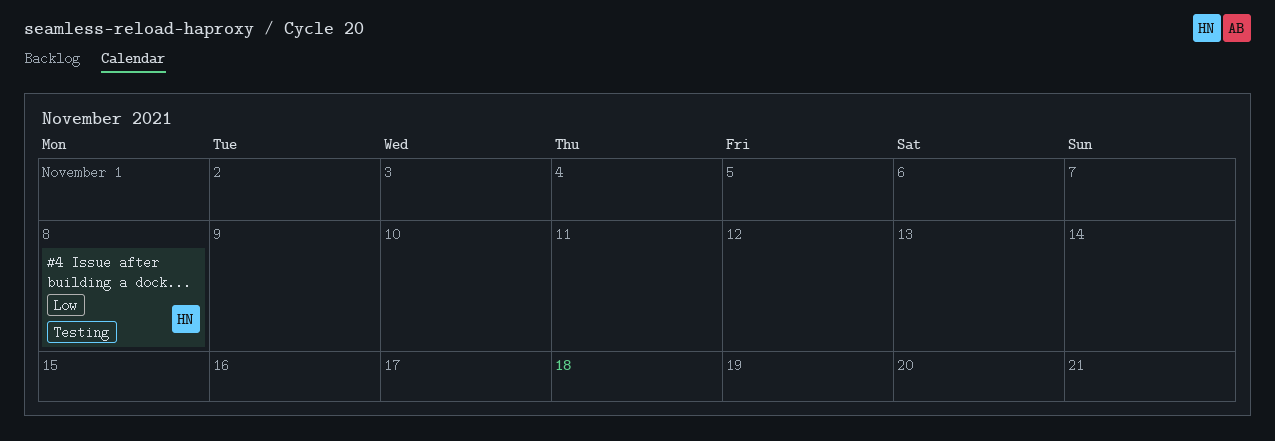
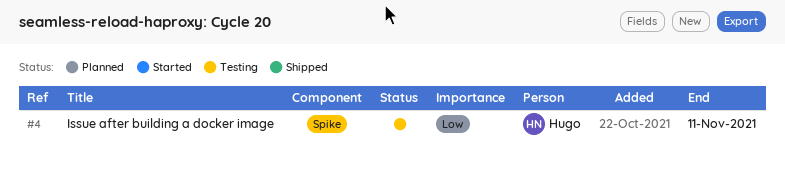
#4, due: Nov 8 -> Nov 11

